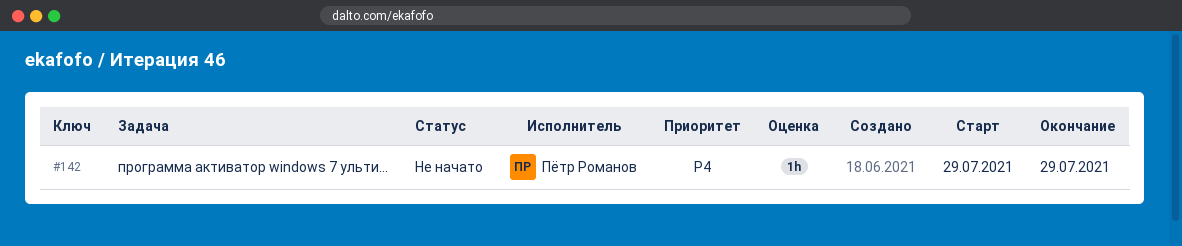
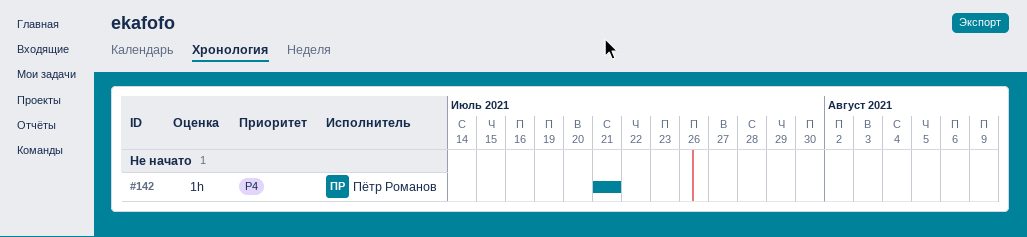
#142, start: Jul 29 -> Jul 21
#142, due: Jul 29 -> Jul 21

